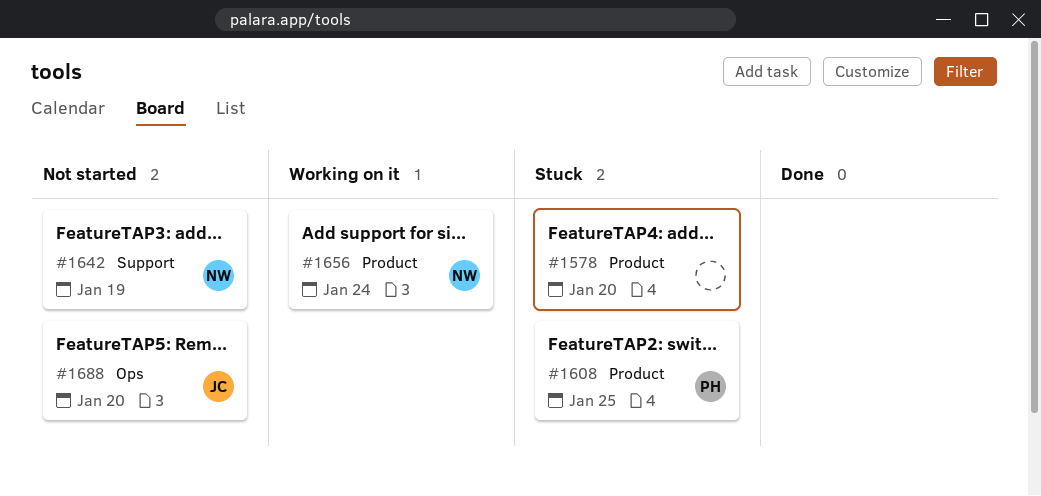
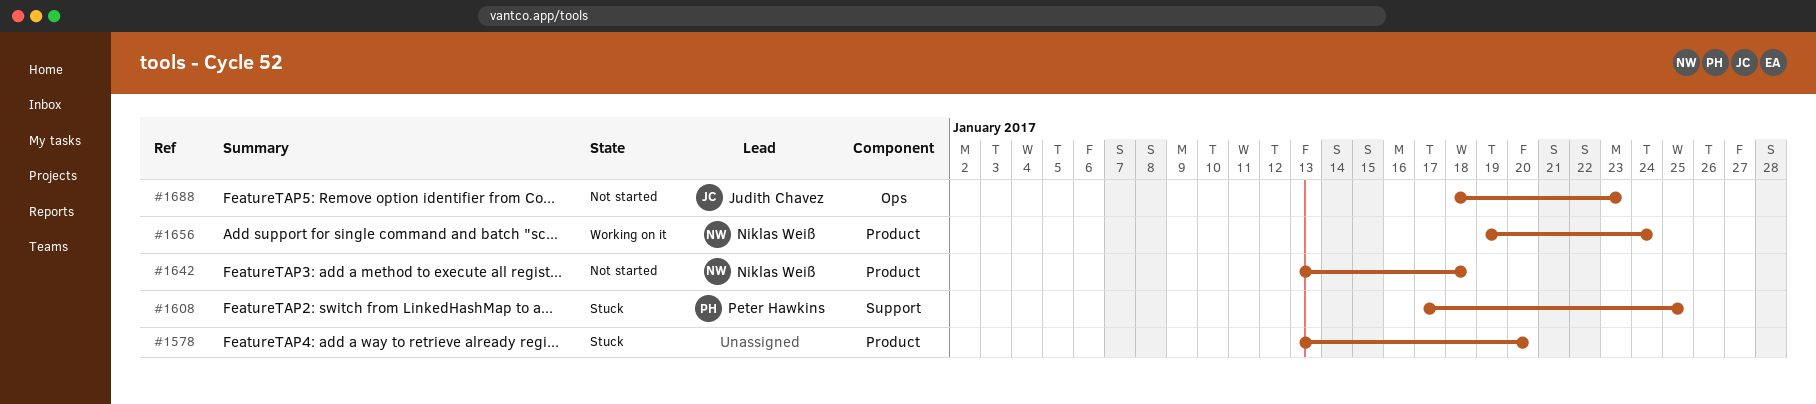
#1608, label: Product -> Support
#1642, label: Support -> Product
#1642, due: Jan 19 -> Jan 18
#1688, due: Jan 20 -> Jan 23

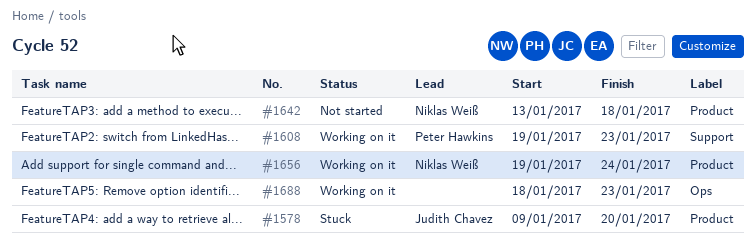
#1578, owner: none -> Judith Chavez
#1578, start: Jan 13 -> Jan 9
#1608, status: Stuck -> Working on it
#1608, start: Jan 17 -> Jan 19
#1608, due: Jan 25 -> Jan 23
#1688, status: Not started -> Working on it
#1688, owner: Judith Chavez -> none

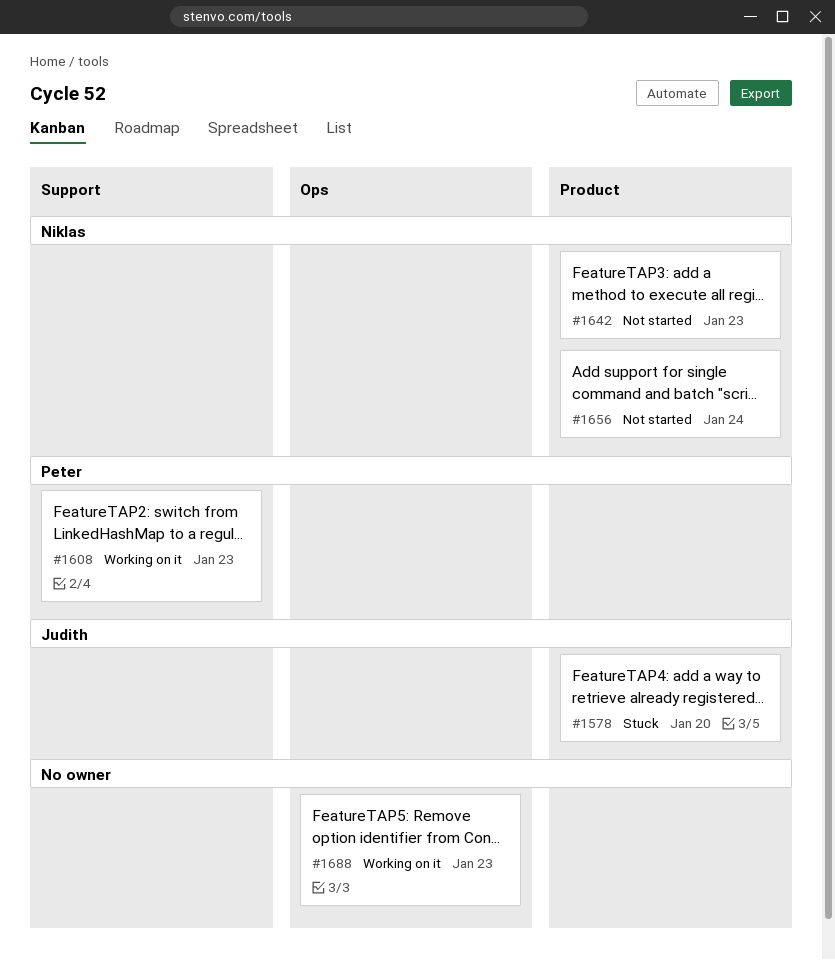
#1642, due: Jan 18 -> Jan 23
#1656, status: Working on it -> Not started

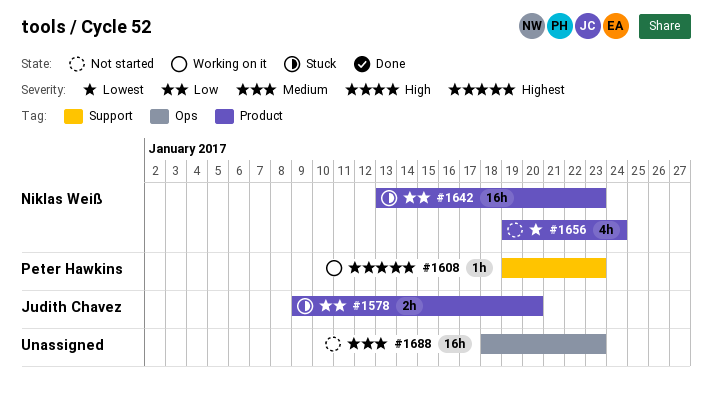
#1642, status: Not started -> Stuck
#1688, status: Working on it -> Not started

